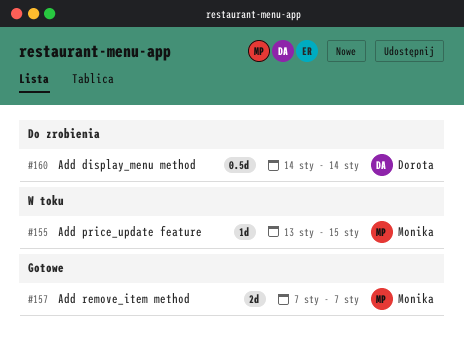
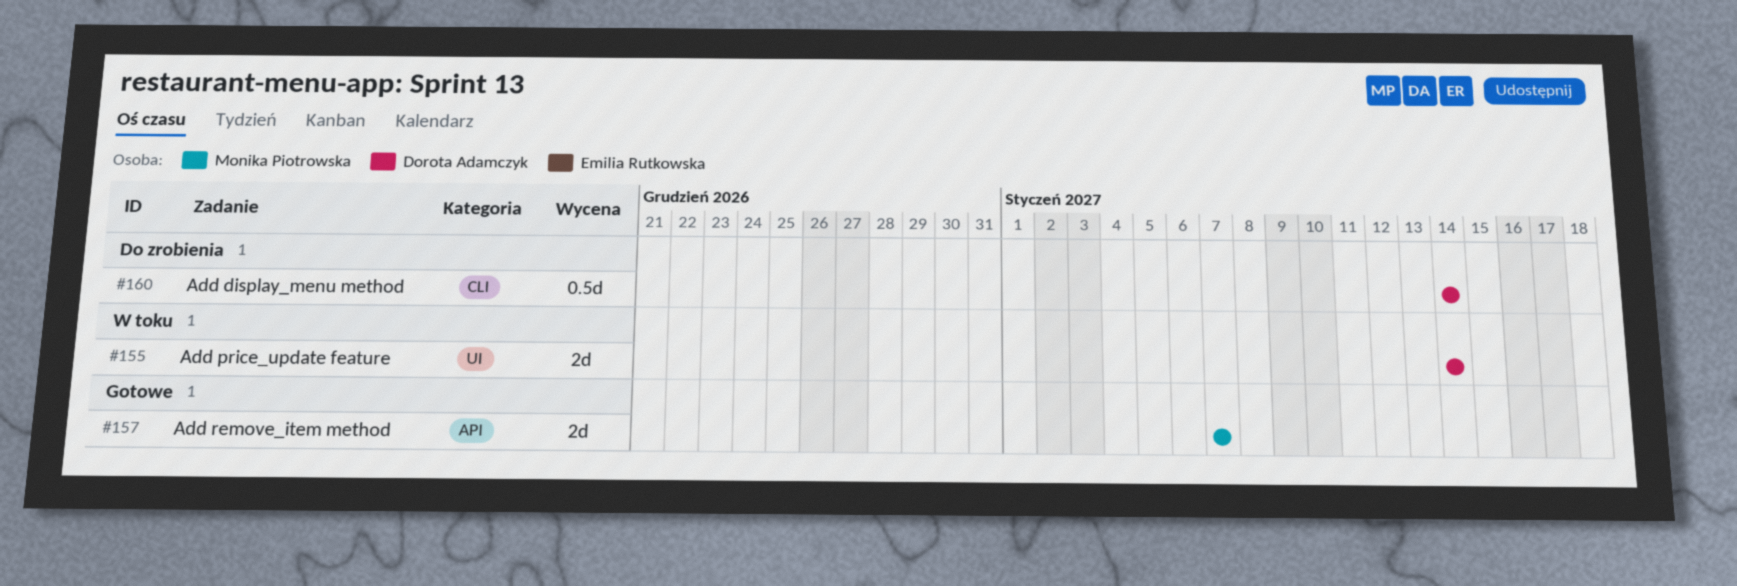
#155, owner: Monika Piotrowska -> Dorota Adamczyk
#155, estimate: 1d -> 2d
#155, start: Jan 13 -> Jan 14
#155, due: Jan 15 -> Jan 14

